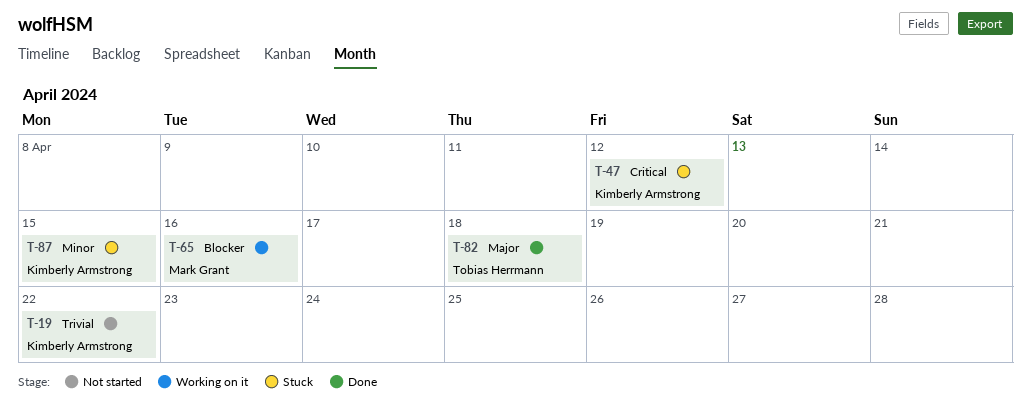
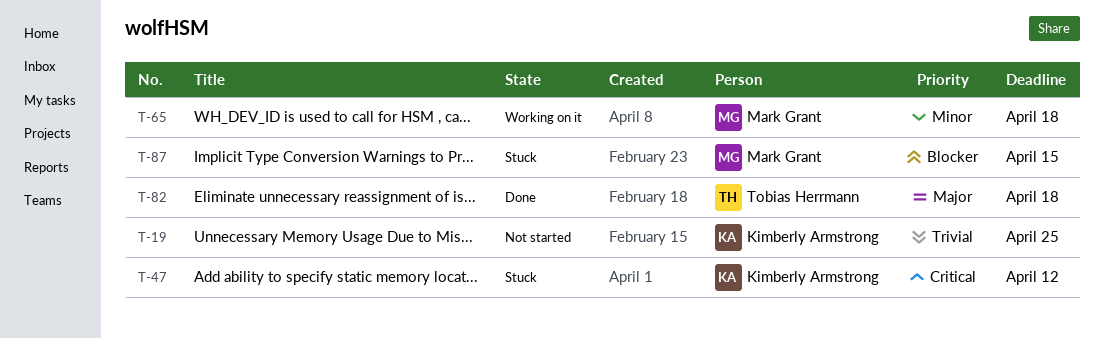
T-19, due: Apr 22 -> Apr 25
T-65, priority: Blocker -> Minor
T-65, due: Apr 16 -> Apr 18
T-87, owner: Kimberly Armstrong -> Mark Grant
T-87, priority: Minor -> Blocker

